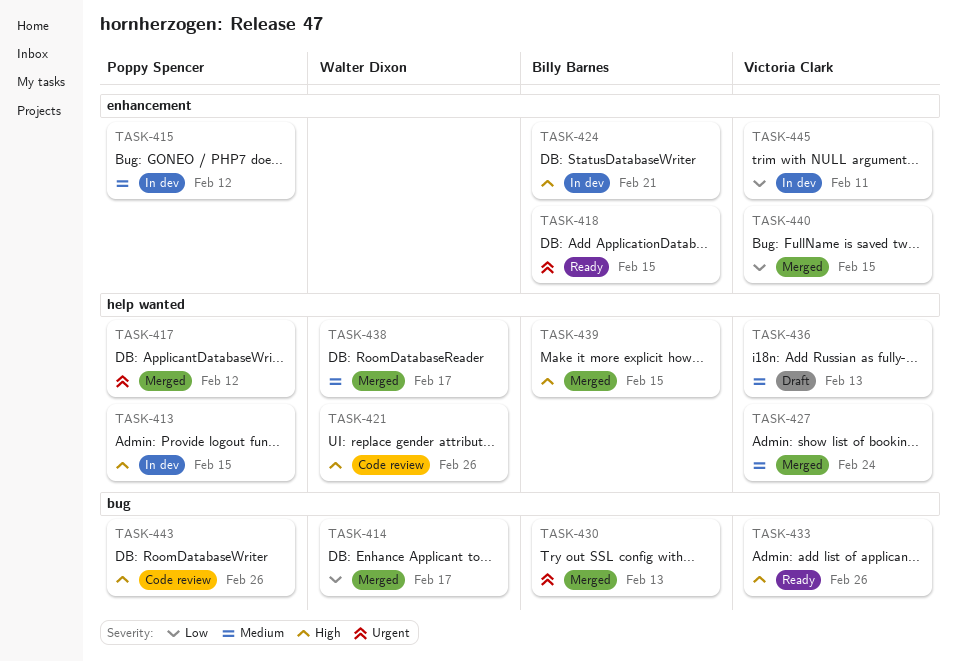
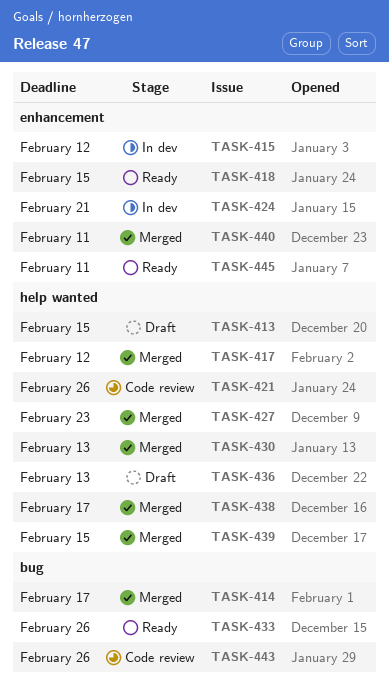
TASK-413, status: In dev -> Draft
TASK-427, due: Feb 24 -> Feb 23
TASK-430, label: bug -> help wanted
TASK-440, due: Feb 15 -> Feb 11
TASK-445, status: In dev -> Ready

